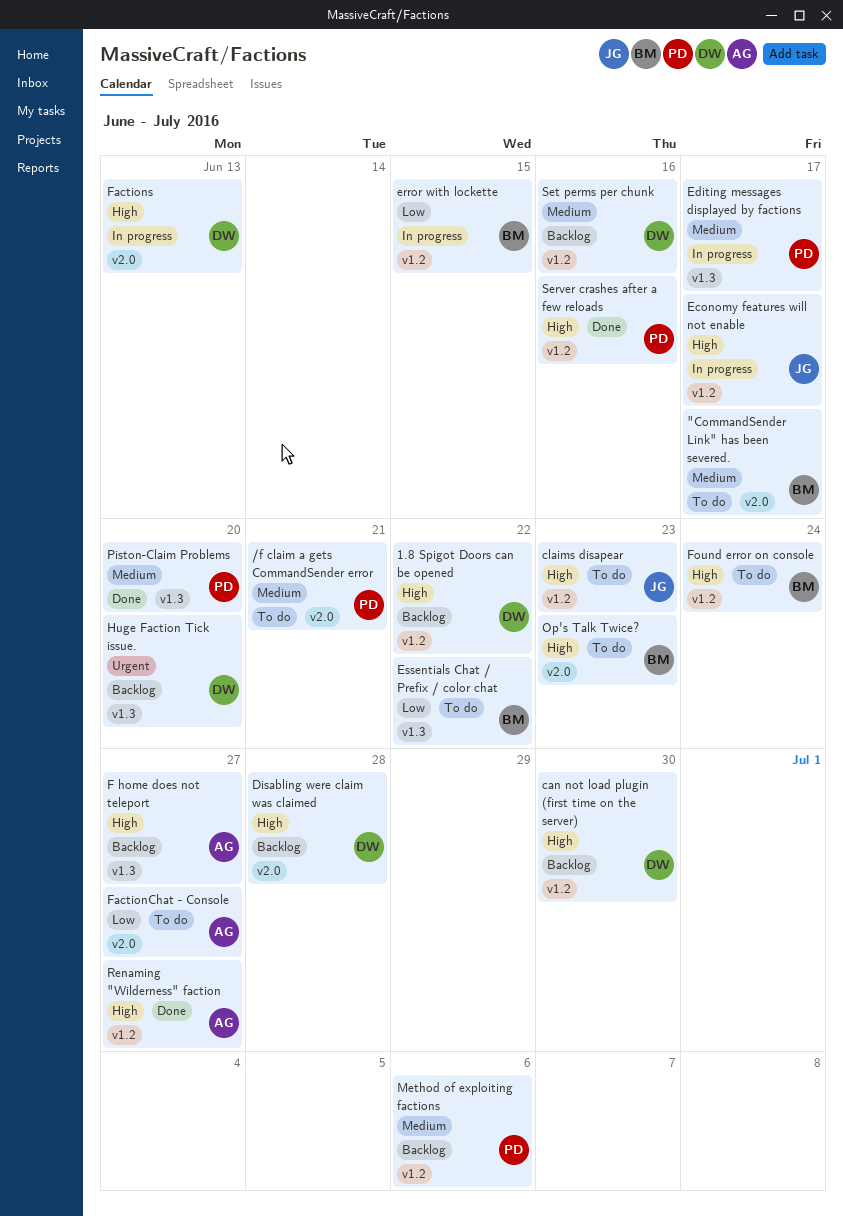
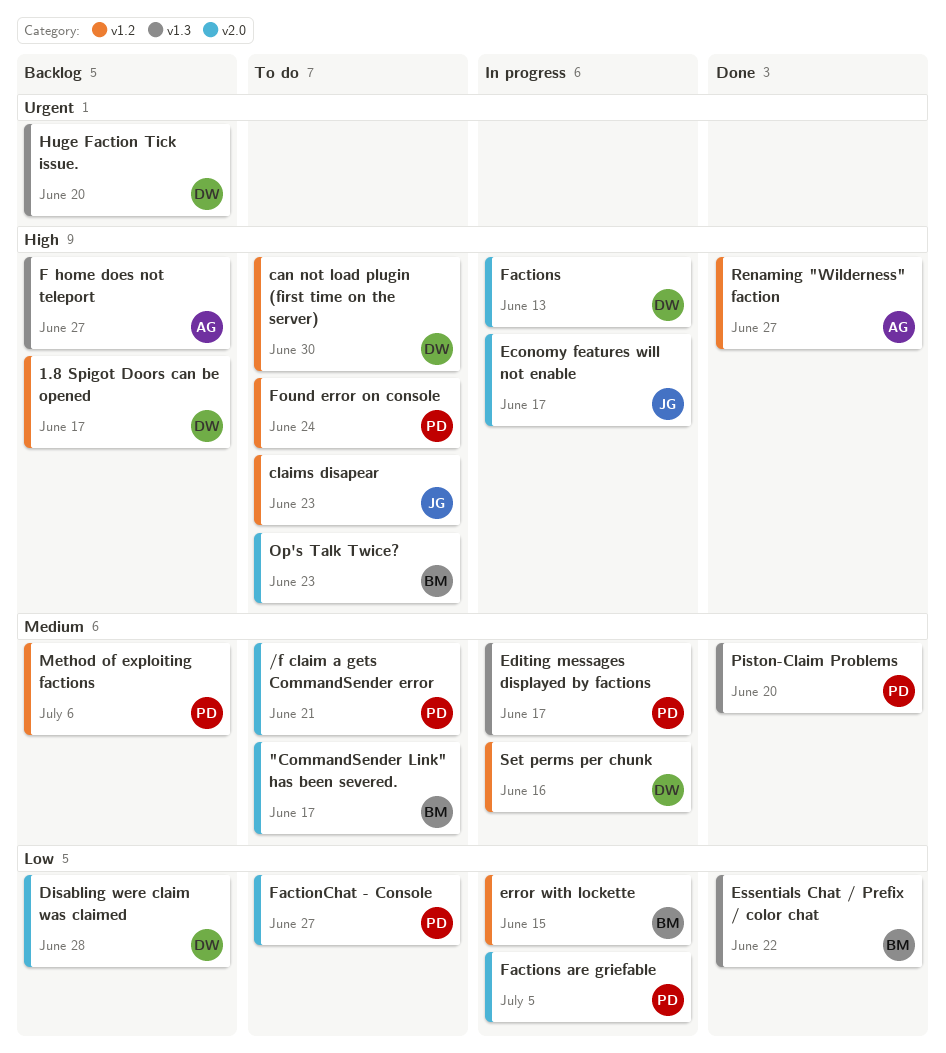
1.8 Spigot Doors can be opened, due: Jun 22 -> Jun 17
can not load plugin (first time on the server), status: Backlog -> To do
Disabling were claim was claimed, priority: High -> Low
Economy features will not enable, label: v1.2 -> v2.0
Essentials Chat / Prefix / color chat, status: To do -> Done
FactionChat - Console, owner: AG -> PD
Factions are griefable: none -> present
Found error on console, owner: BM -> PD
Server crashes after a few reloads: present -> none
Set perms per chunk, status: Backlog -> In progress

